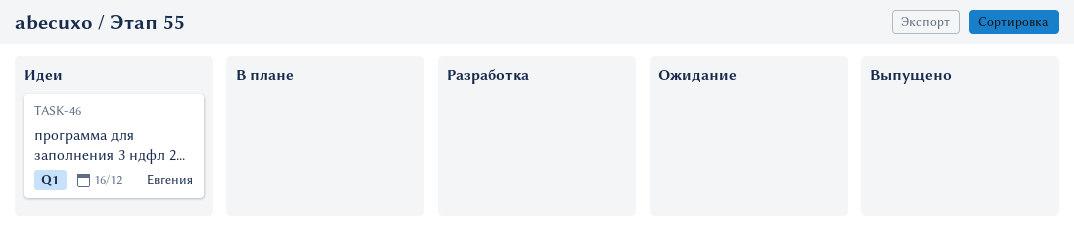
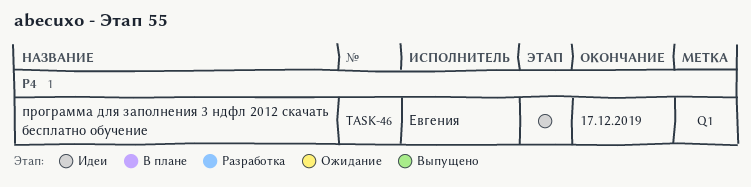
TASK-46, due: Dec 16 -> Dec 17

